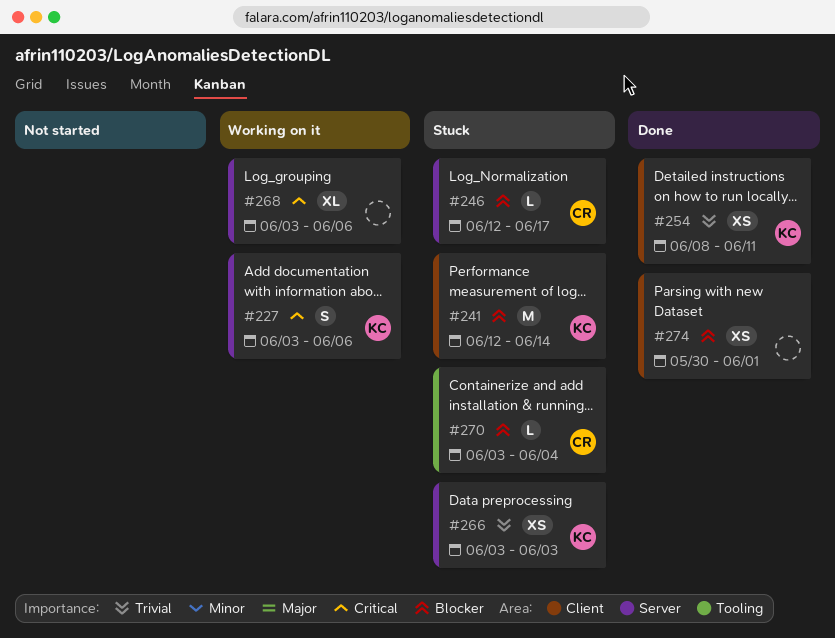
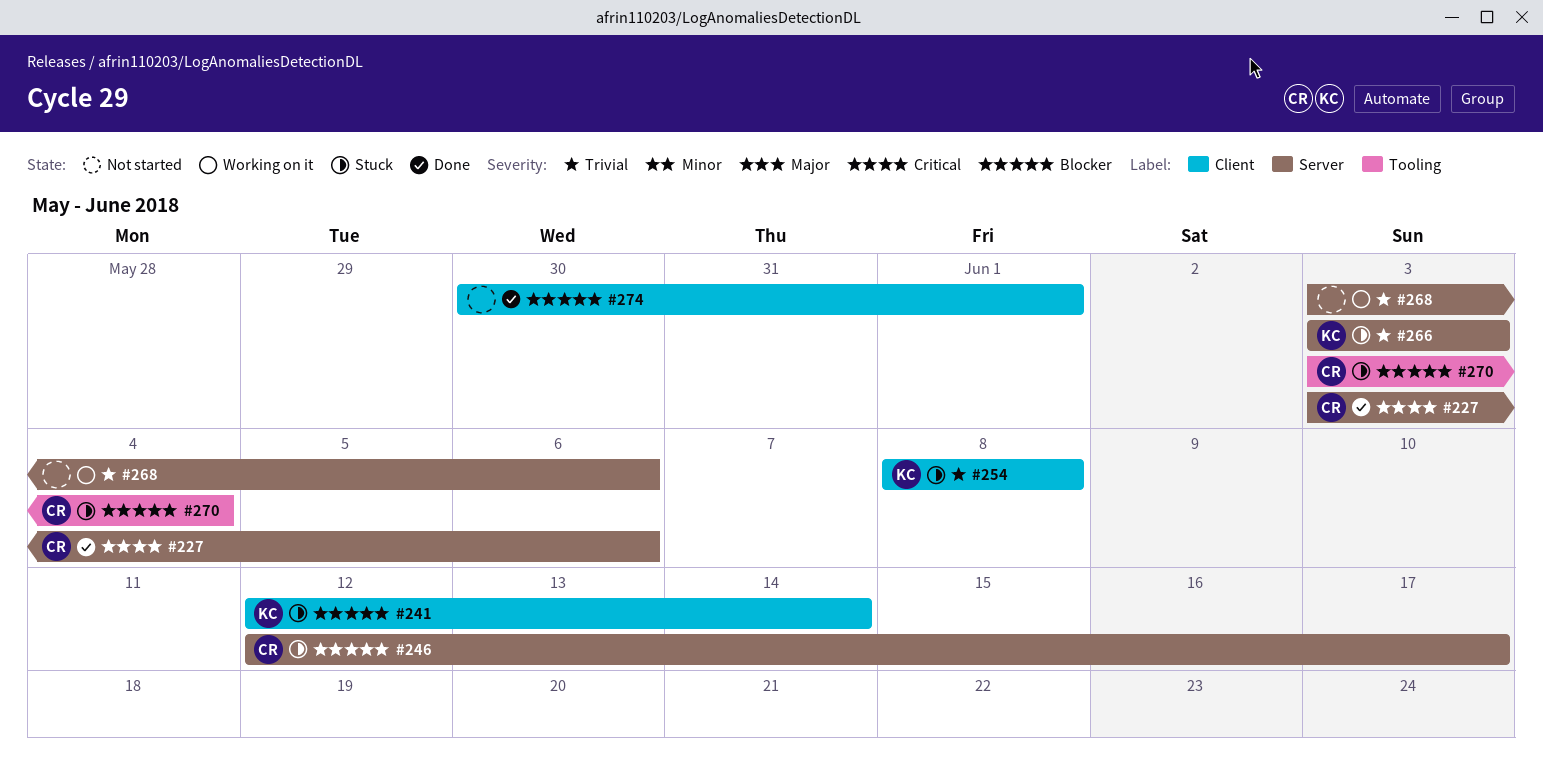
#227, status: Working on it -> Done
#227, owner: KC -> CR
#254, status: Done -> Stuck
#254, due: Jun 11 -> Jun 8
#268, priority: Critical -> Trivial

